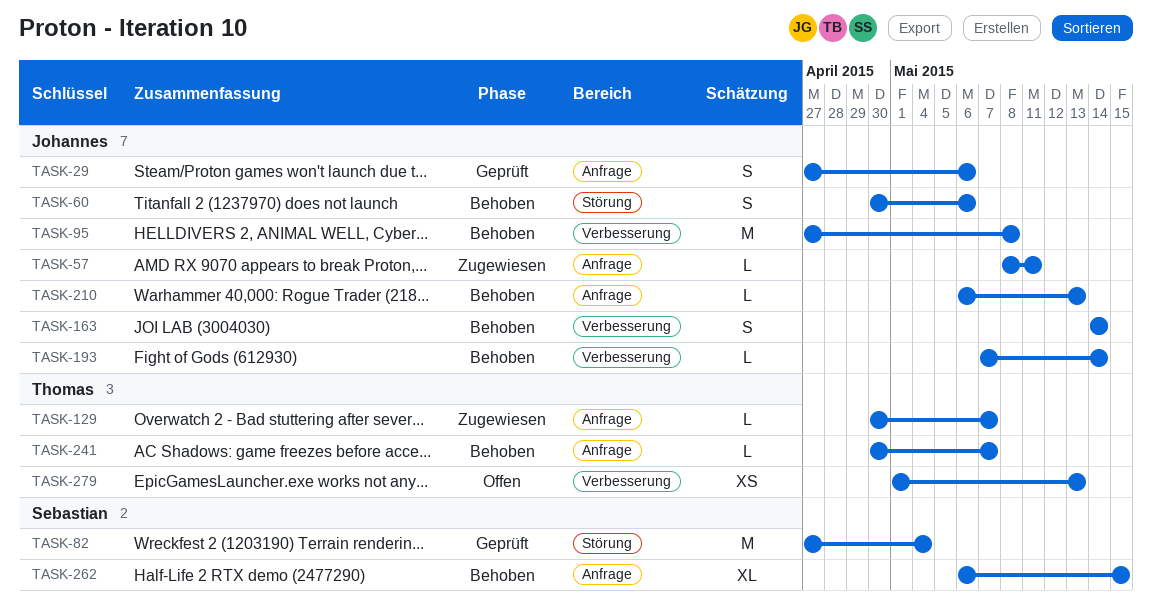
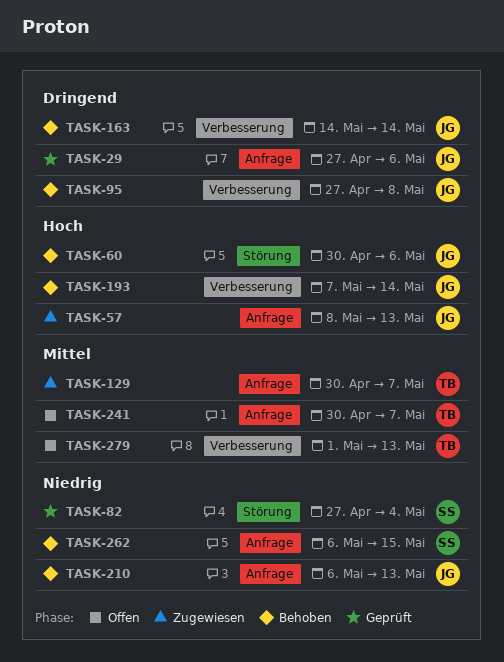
TASK-57, due: May 11 -> May 13
TASK-241, status: Behoben -> Offen

